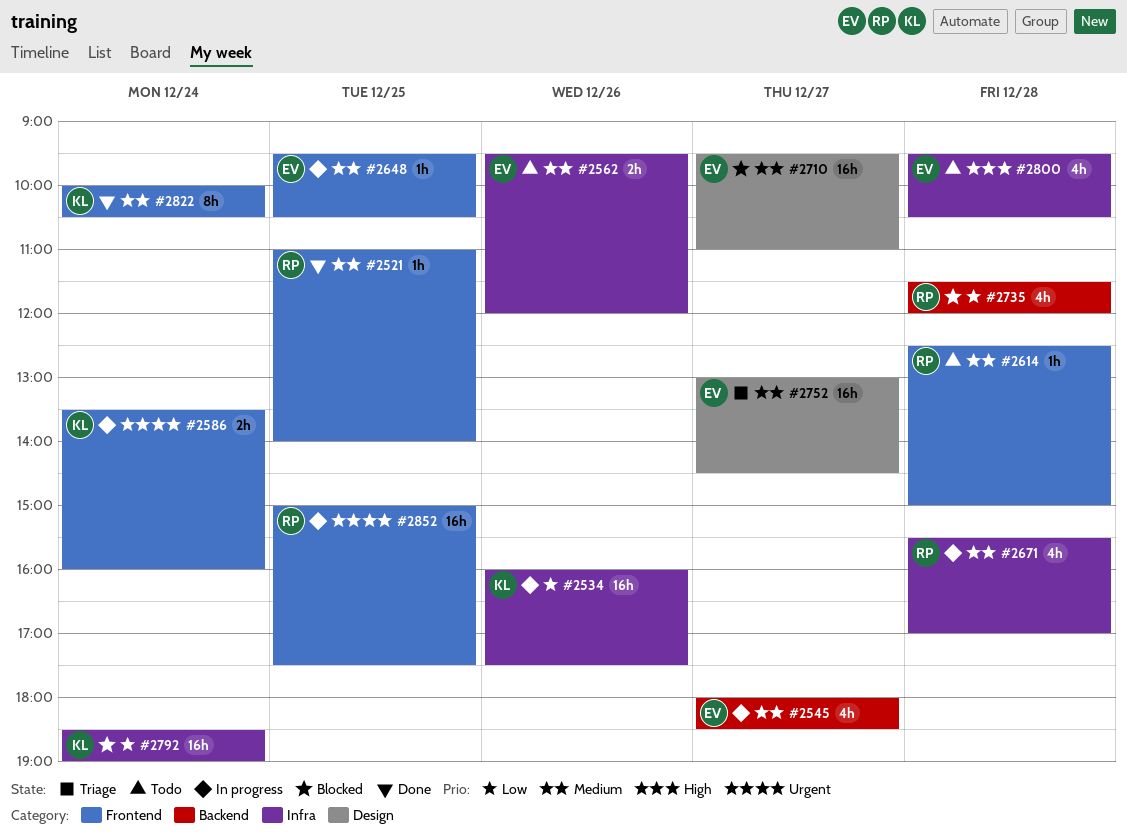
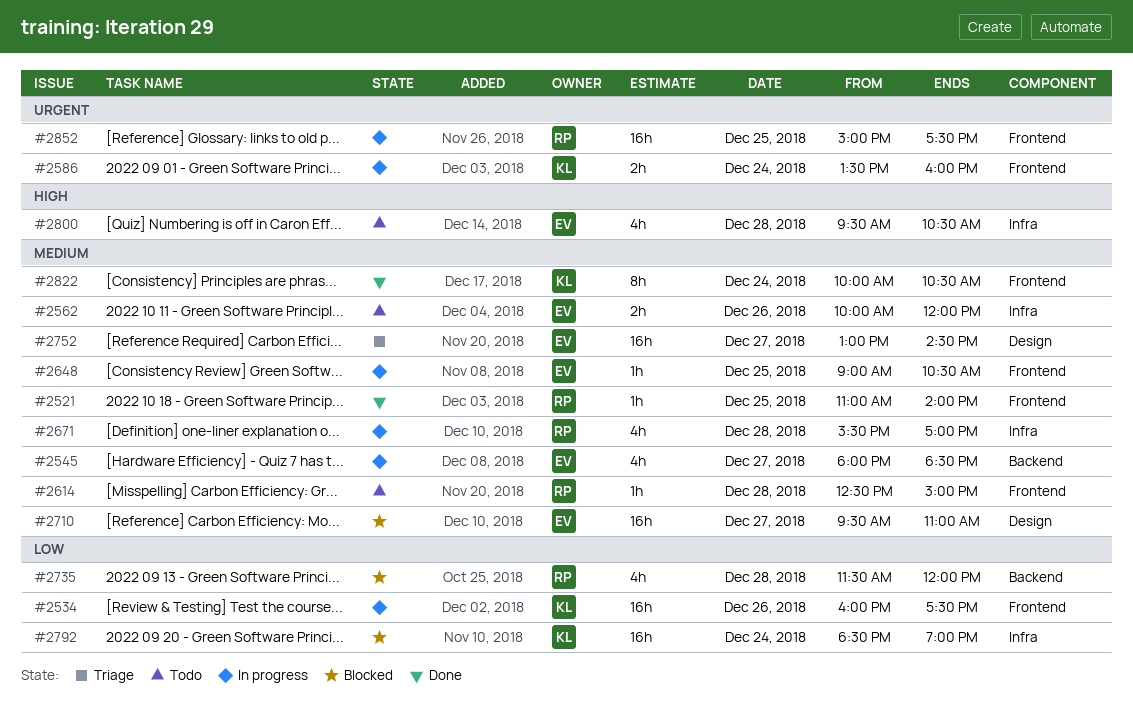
#2534, label: Infra -> Frontend
#2562, begins: 09:30 -> 10:00
#2648, begins: 09:30 -> 09:00

